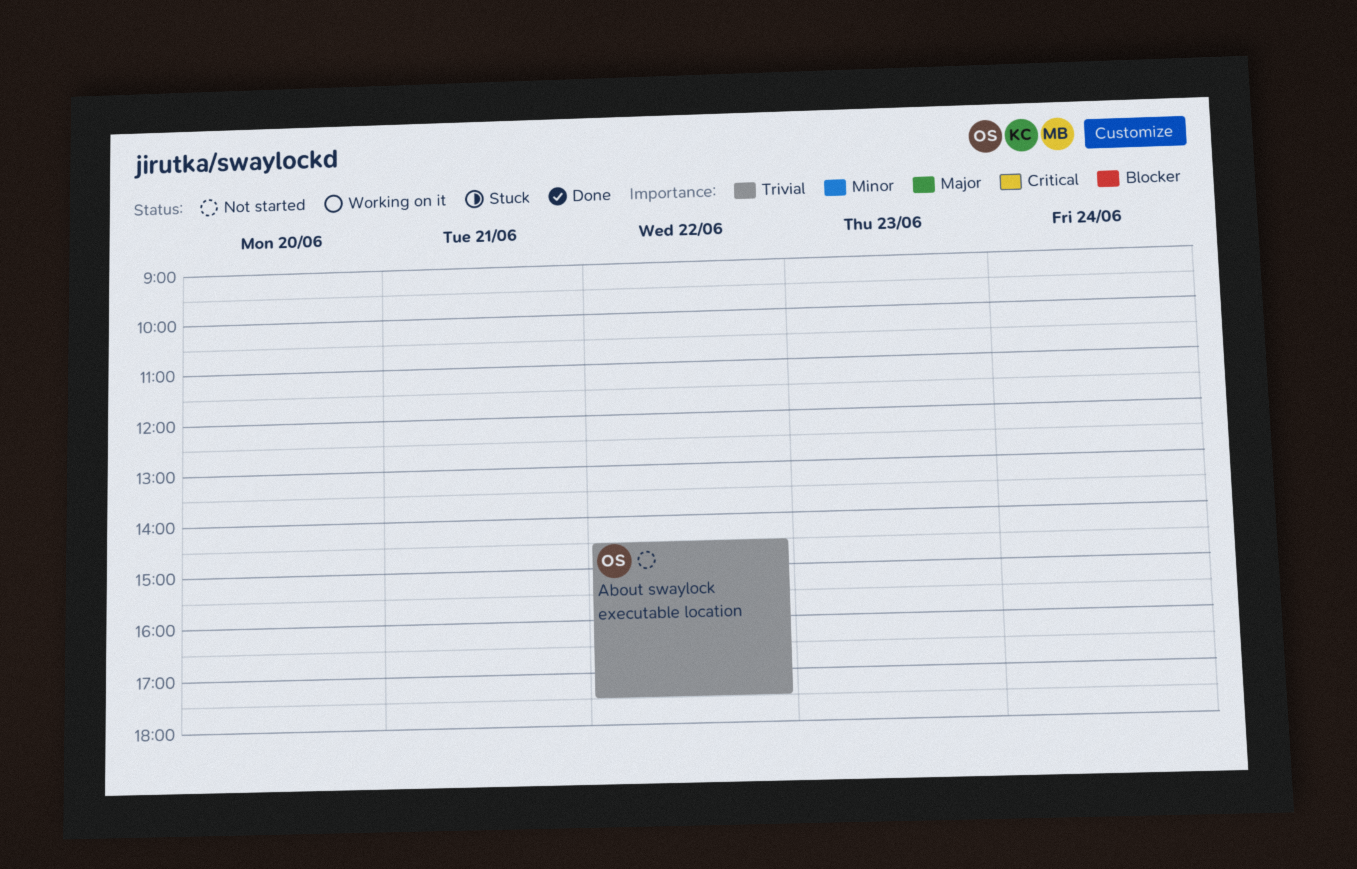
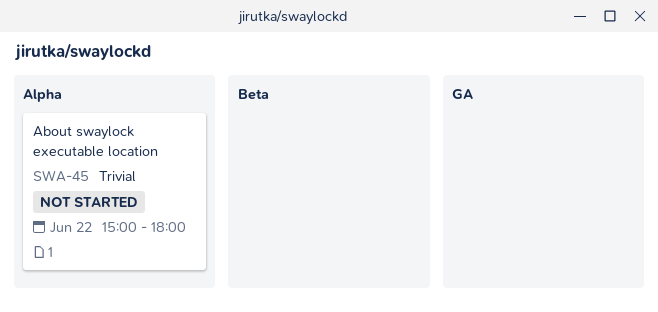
About swaylock executable location, begins: 14:30 -> 15:00
About swaylock executable location, ends: 17:30 -> 18:00

